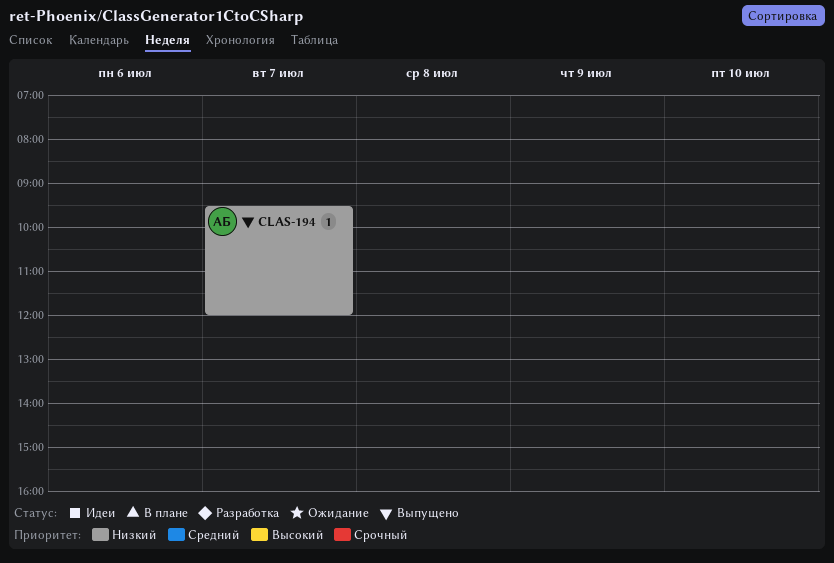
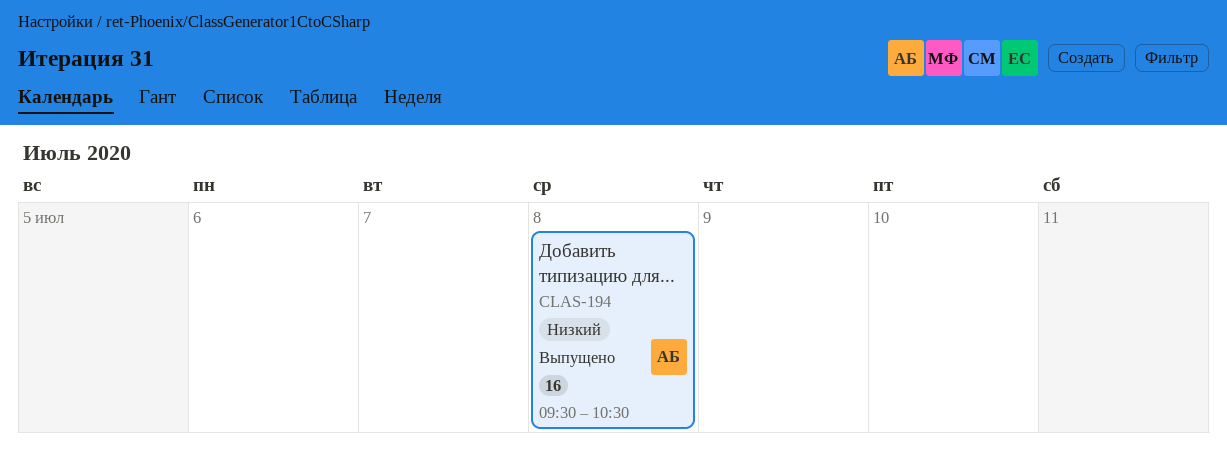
CLAS-194, estimate: 1 -> 16
CLAS-194, day: Jul 7 -> Jul 8
CLAS-194, ends: 12:00 -> 10:30

